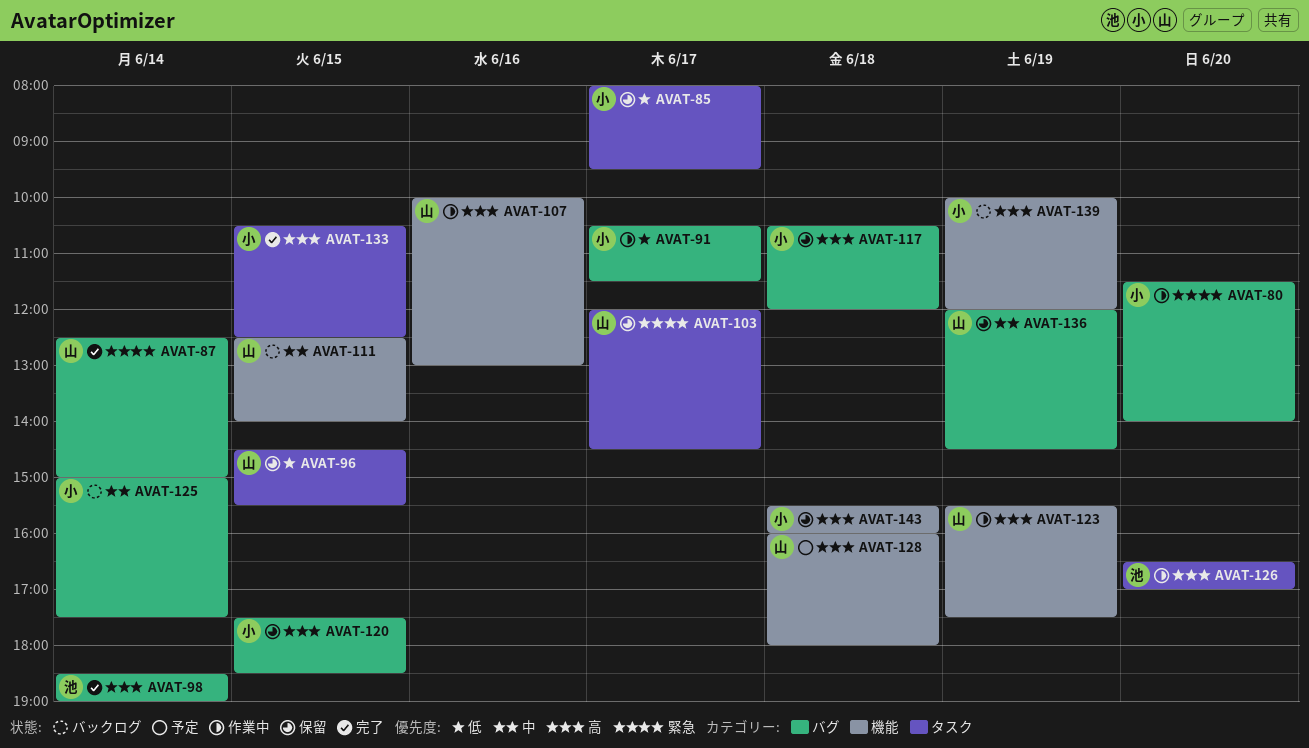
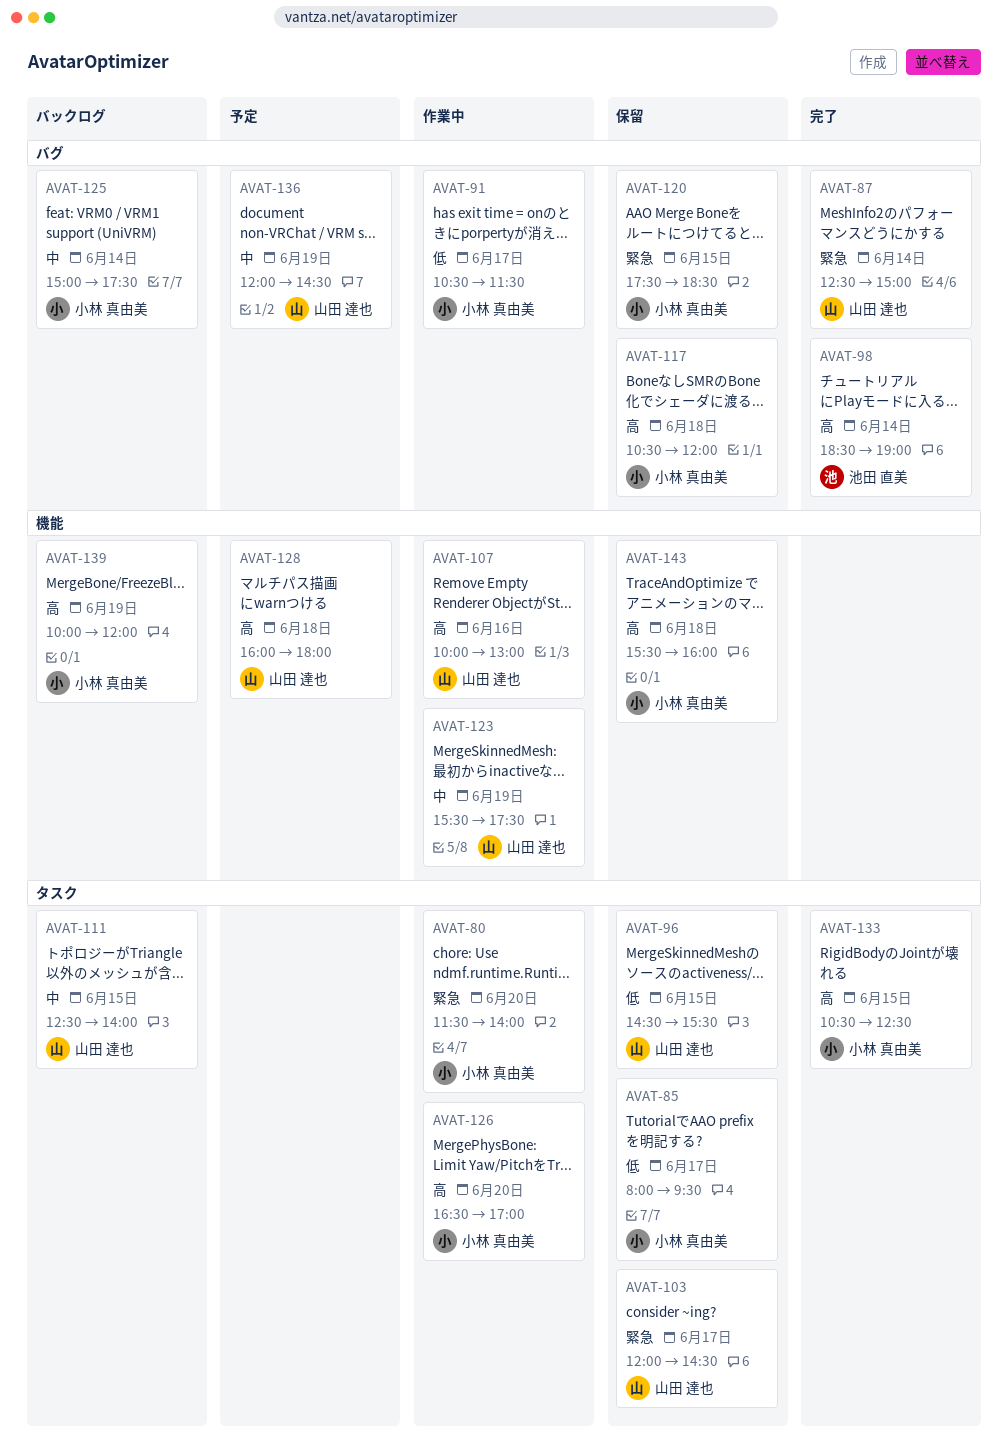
AVAT-80, label: バグ -> タスク
AVAT-111, label: 機能 -> タスク
AVAT-120, priority: 高 -> 緊急
AVAT-123, priority: 高 -> 中
AVAT-126, owner: 池田 直美 -> 小林 真由美
AVAT-136, status: 保留 -> 予定

